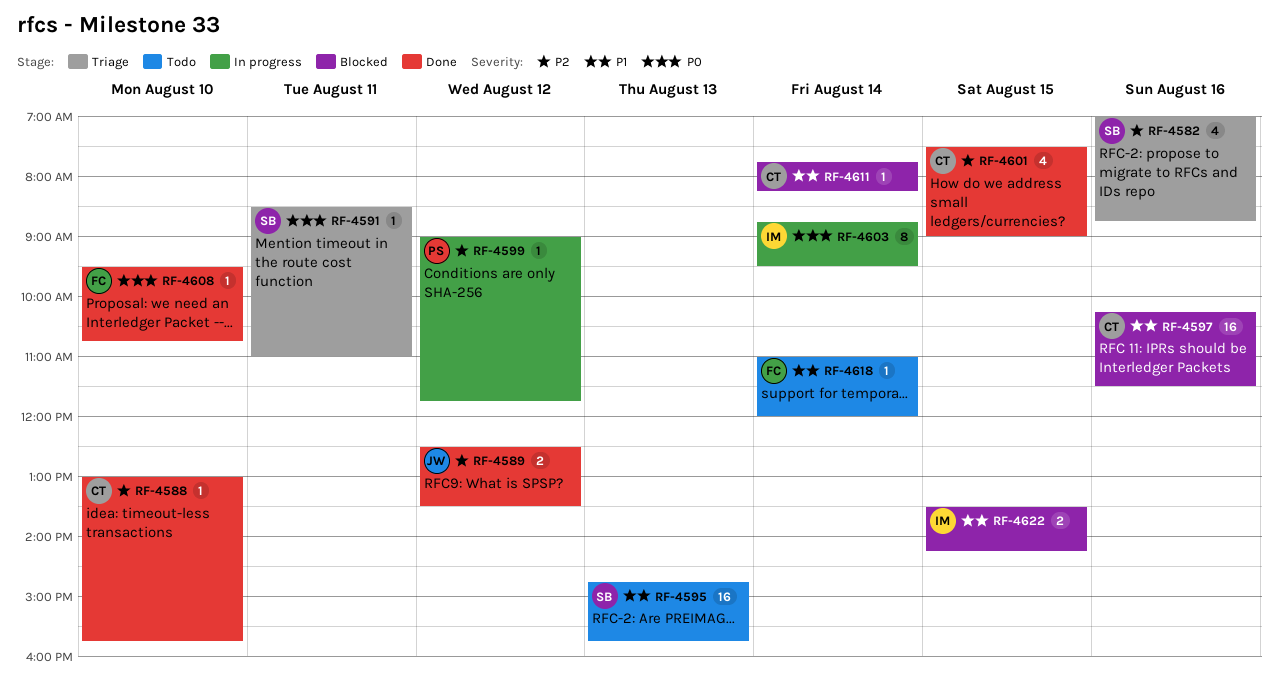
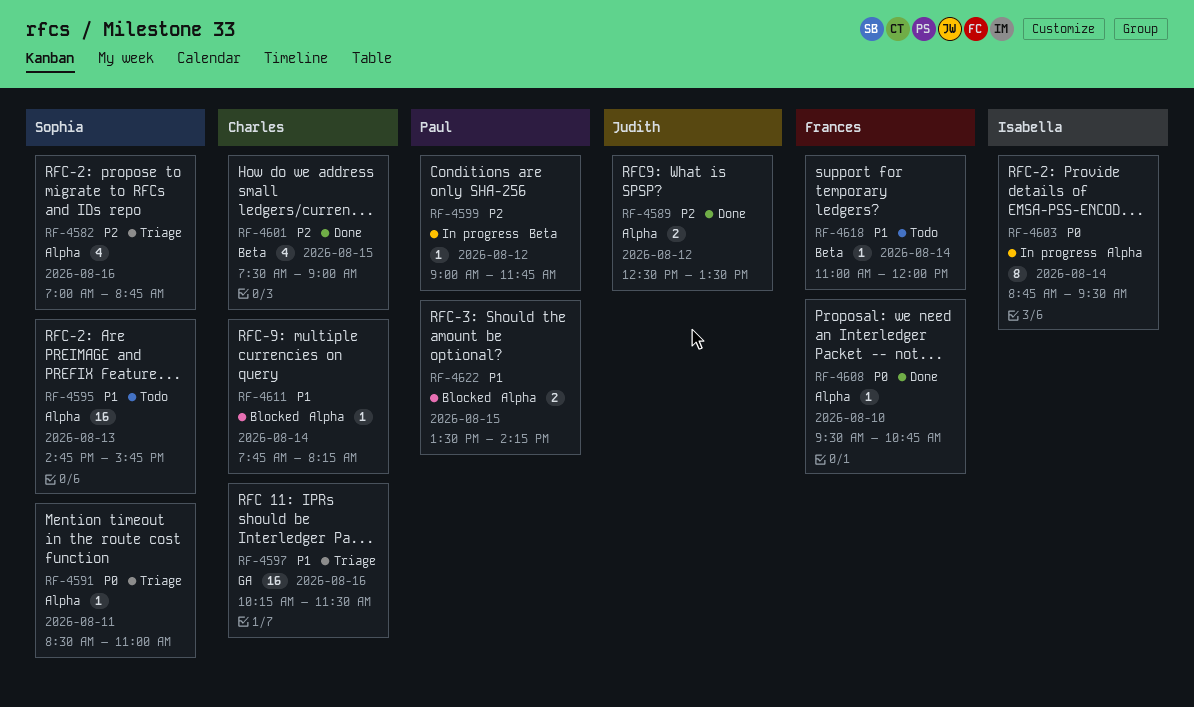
RF-4588: present -> none
RF-4597, status: Blocked -> Triage
RF-4622, owner: Isabella -> Paul

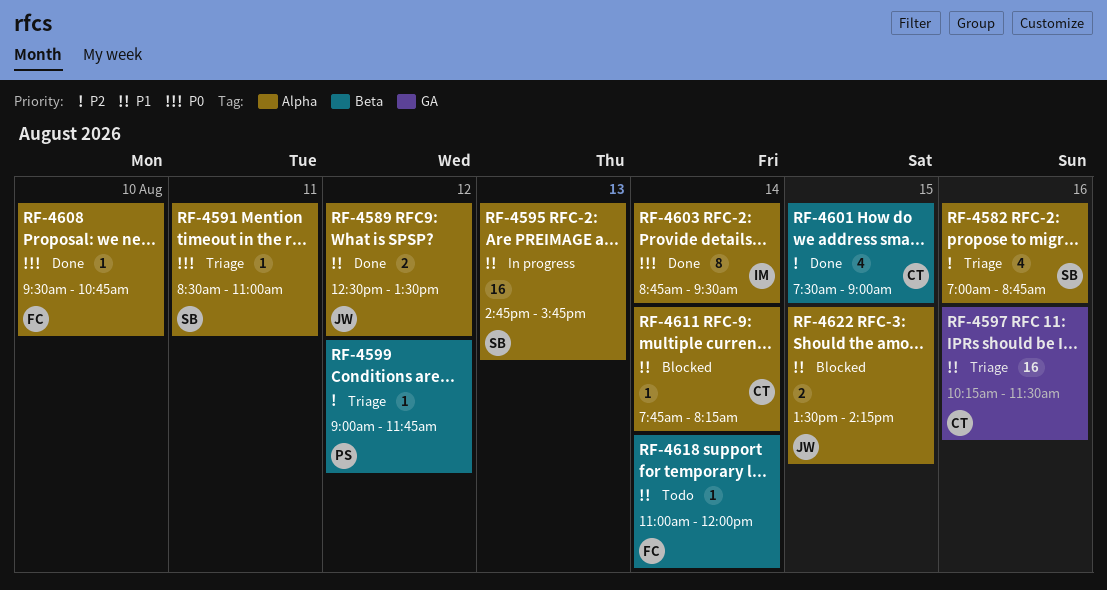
RF-4589, priority: P2 -> P1
RF-4595, status: Todo -> In progress
RF-4599, status: In progress -> Triage
RF-4603, status: In progress -> Done
RF-4622, owner: Paul -> Judith

